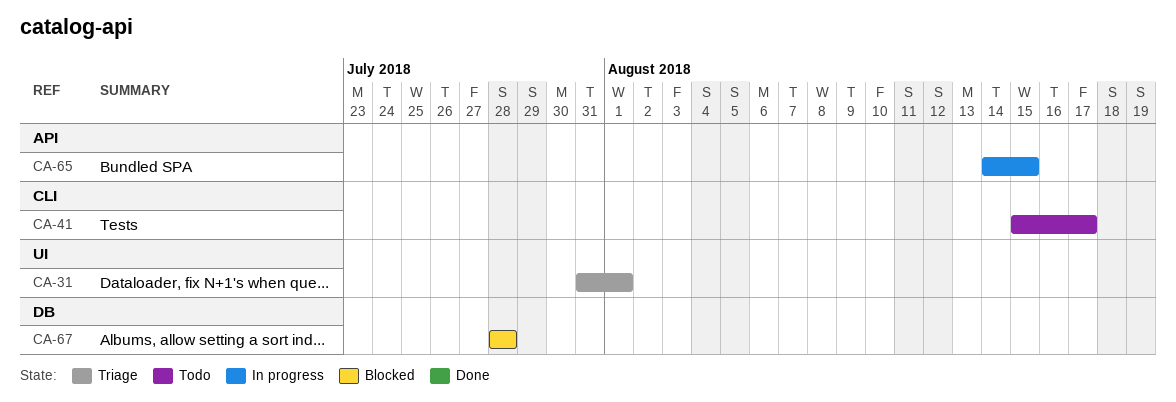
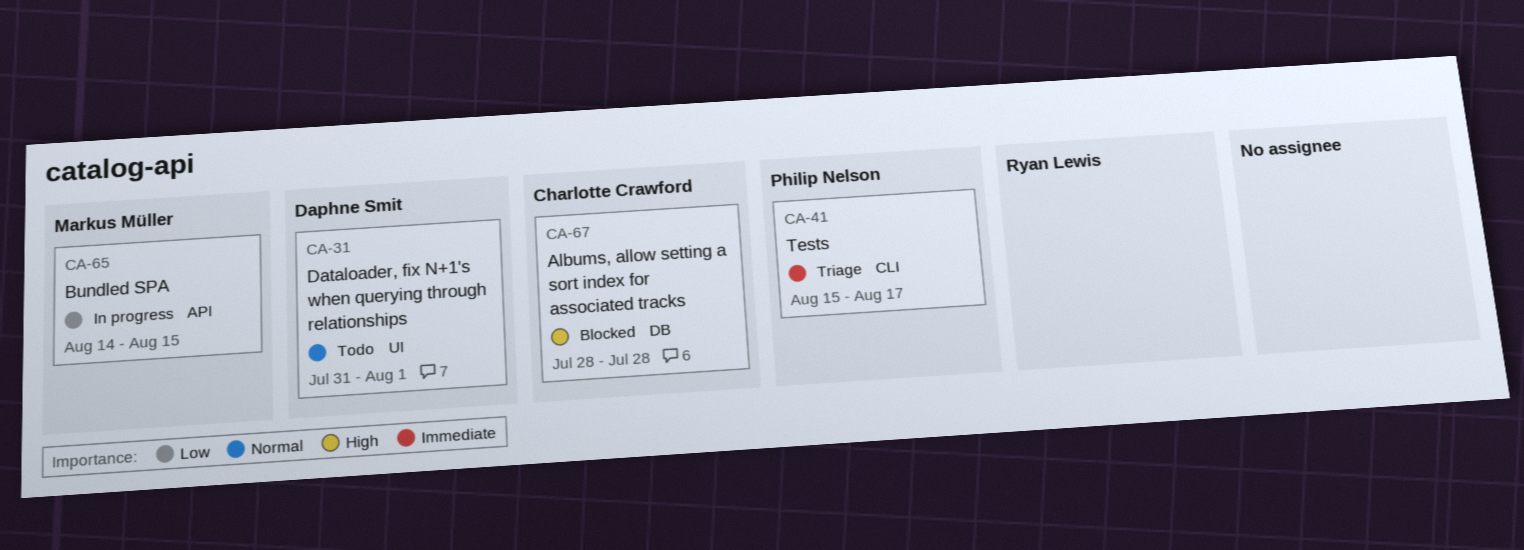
CA-31, status: Triage -> Todo
CA-41, status: Todo -> Triage

